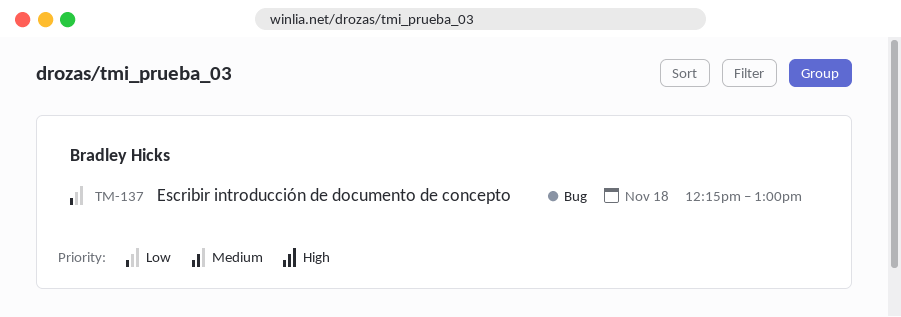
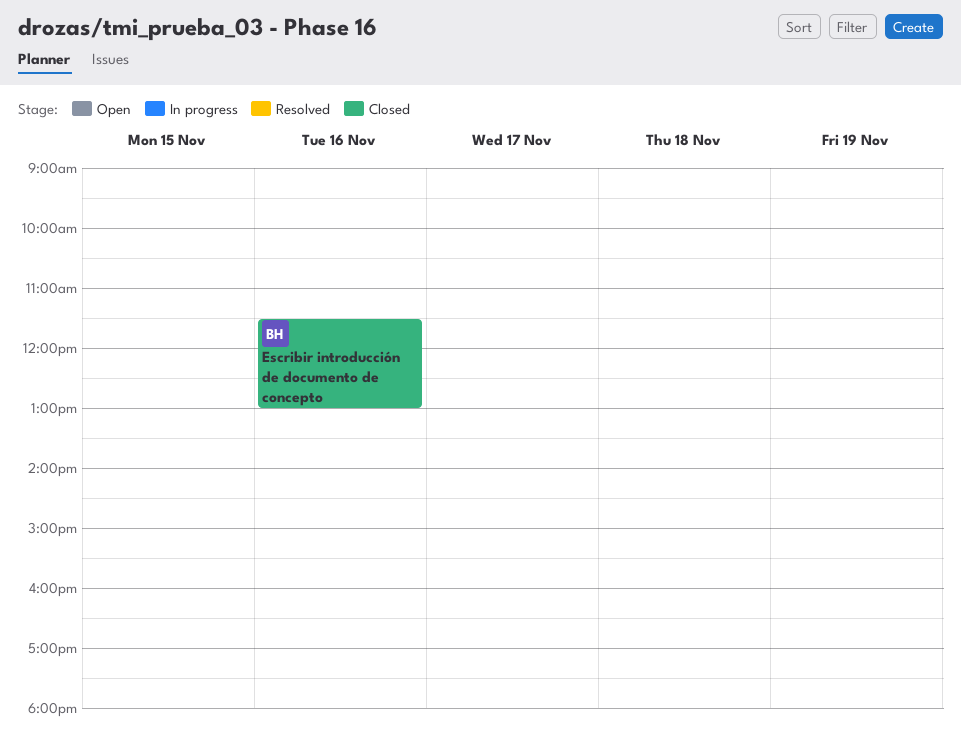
Escribir introducción de documento de concepto, day: Nov 18 -> Nov 16
Escribir introducción de documento de concepto, begins: 12:15 -> 11:30

